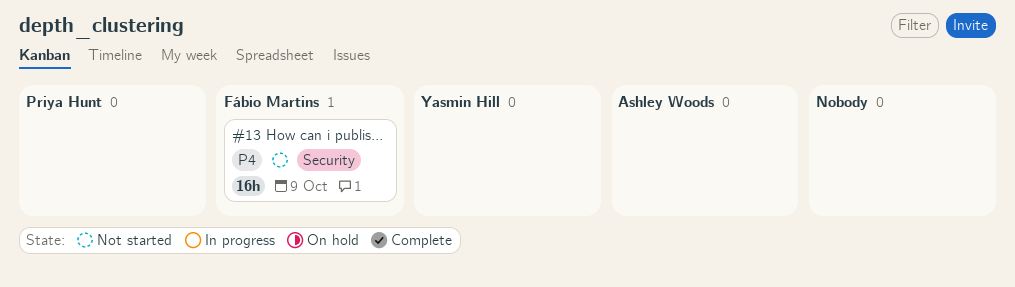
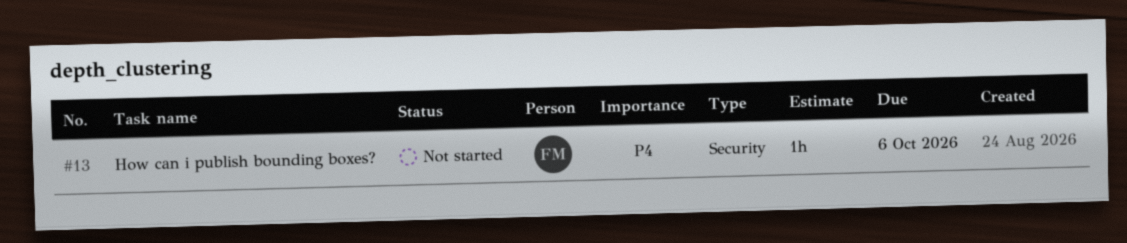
#13, estimate: 16h -> 1h
#13, due: Oct 9 -> Oct 6

